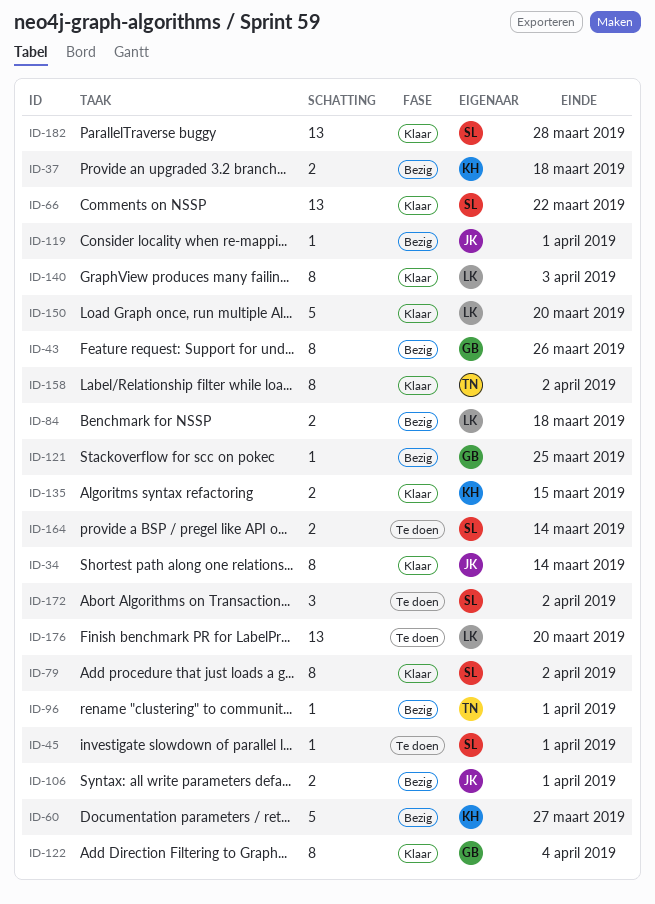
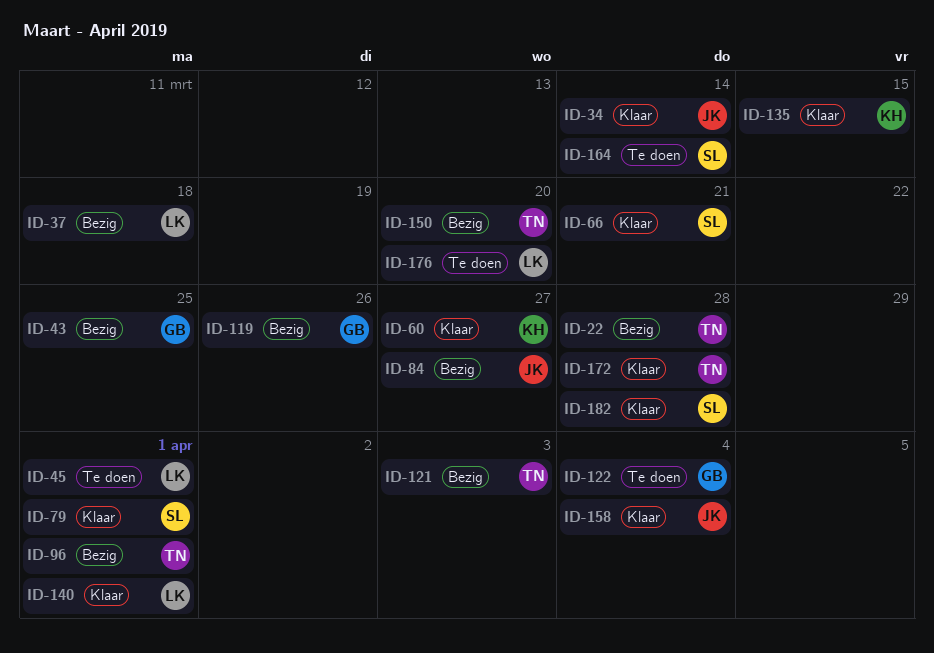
ID-22: none -> present
ID-37, owner: KH -> LK
ID-43, due: Mar 26 -> Mar 25
ID-45, owner: SL -> LK
ID-60, status: Bezig -> Klaar
ID-66, due: Mar 22 -> Mar 21
ID-79, due: Apr 2 -> Apr 1
ID-84, owner: LK -> JK
ID-84, due: Mar 18 -> Mar 27
ID-106: present -> none
ID-119, owner: JK -> GB
ID-119, due: Apr 1 -> Mar 26
ID-121, owner: GB -> TN
ID-121, due: Mar 25 -> Apr 3
ID-122, status: Klaar -> Te doen
ID-140, due: Apr 3 -> Apr 1
ID-150, status: Klaar -> Bezig
ID-150, owner: LK -> TN
ID-158, owner: TN -> JK
ID-158, due: Apr 2 -> Apr 4
ID-172, status: Te doen -> Klaar
ID-172, owner: SL -> TN
ID-172, due: Apr 2 -> Mar 28

